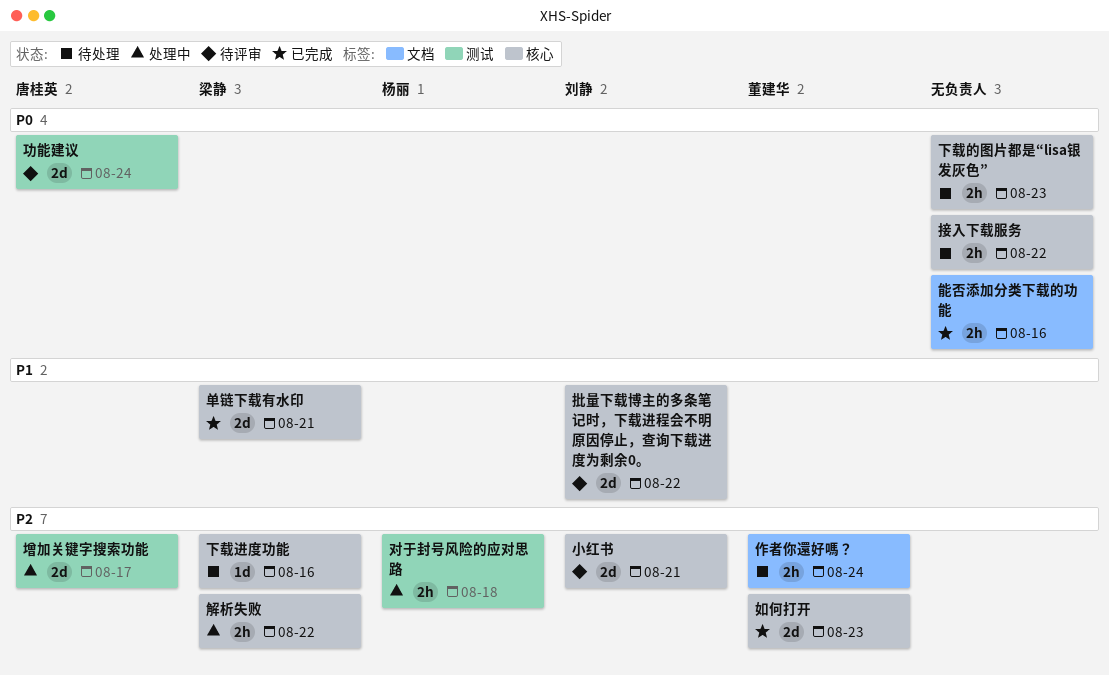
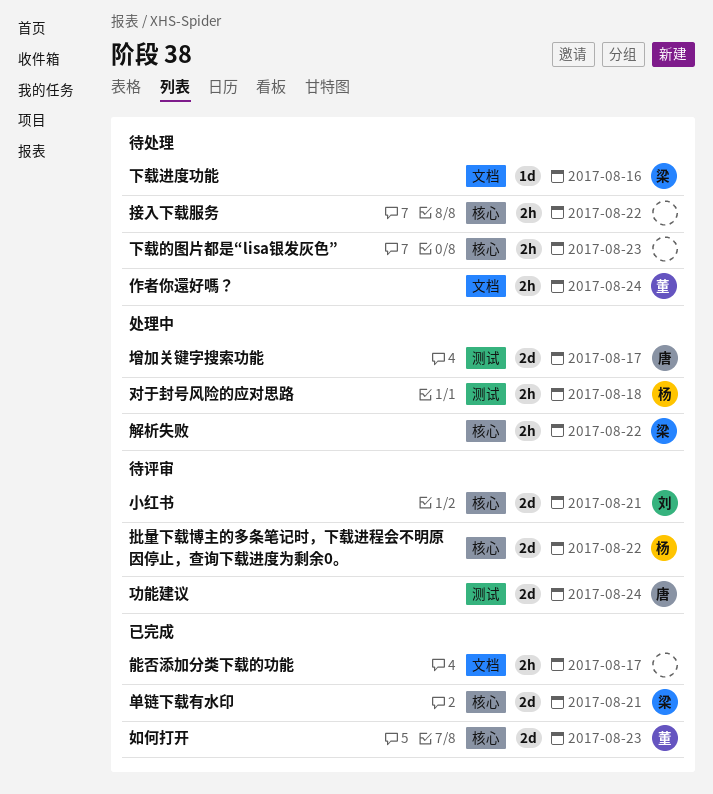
下载进度功能, label: 核心 -> 文档
批量下载博主的多条笔记时，下载进程会不明原因停止，查询下载进度为剩余0。, owner: 刘静 -> 杨丽
能否添加分类下载的功能, due: Aug 16 -> Aug 17

